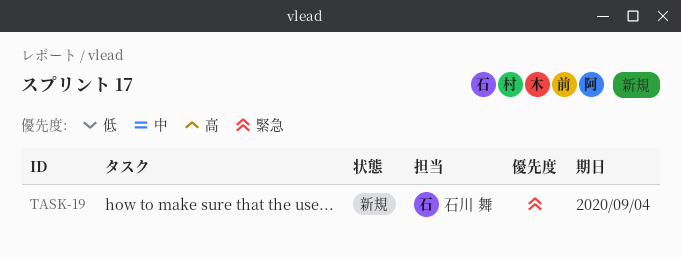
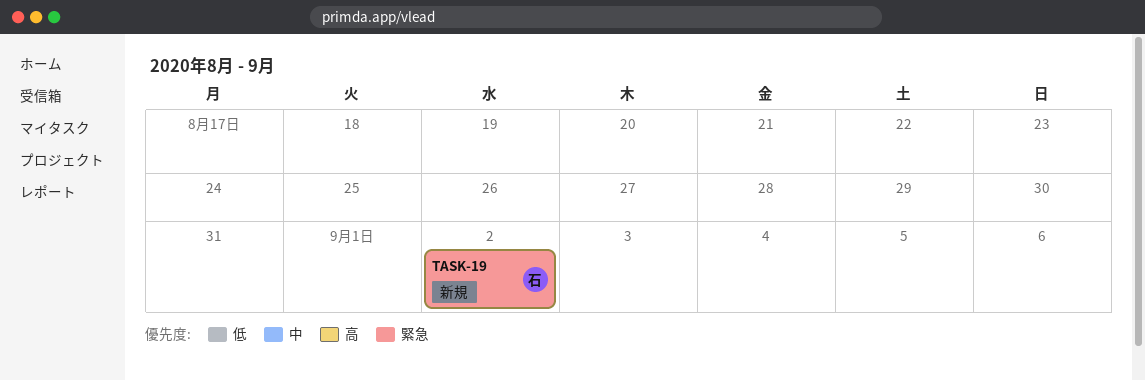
TASK-19, due: Sep 4 -> Sep 2

